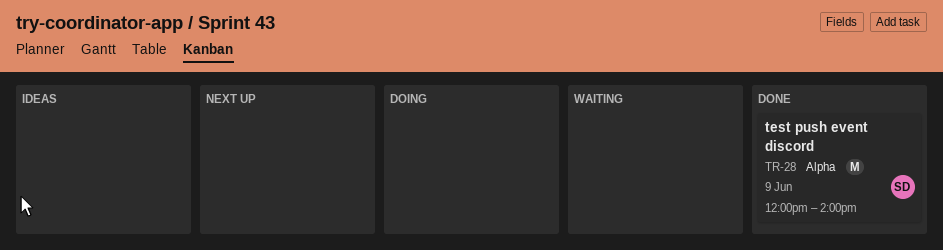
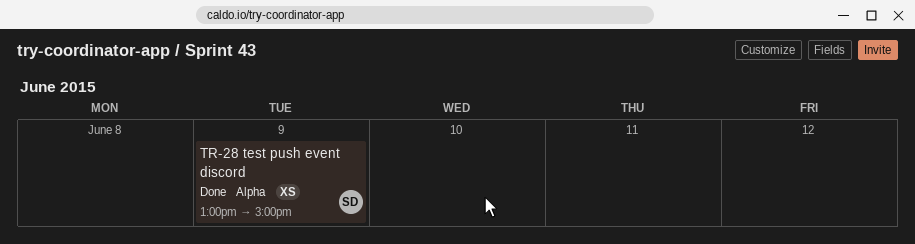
TR-28, estimate: M -> XS
TR-28, begins: 12:00 -> 13:00
TR-28, ends: 14:00 -> 15:00

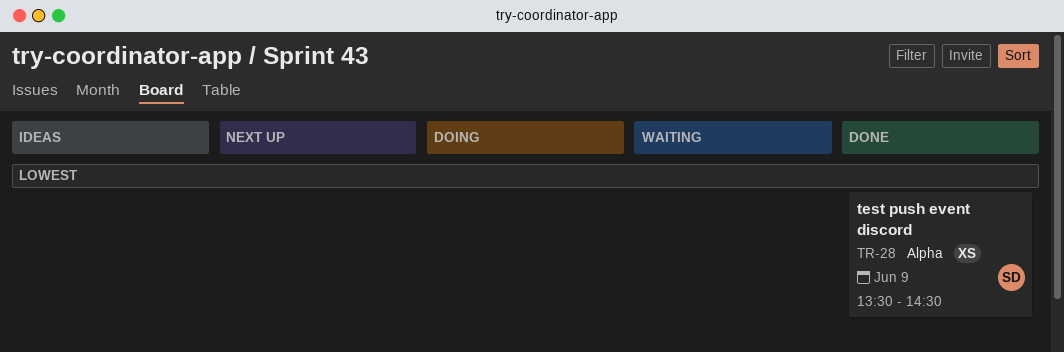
TR-28, begins: 13:00 -> 13:30
TR-28, ends: 15:00 -> 14:30

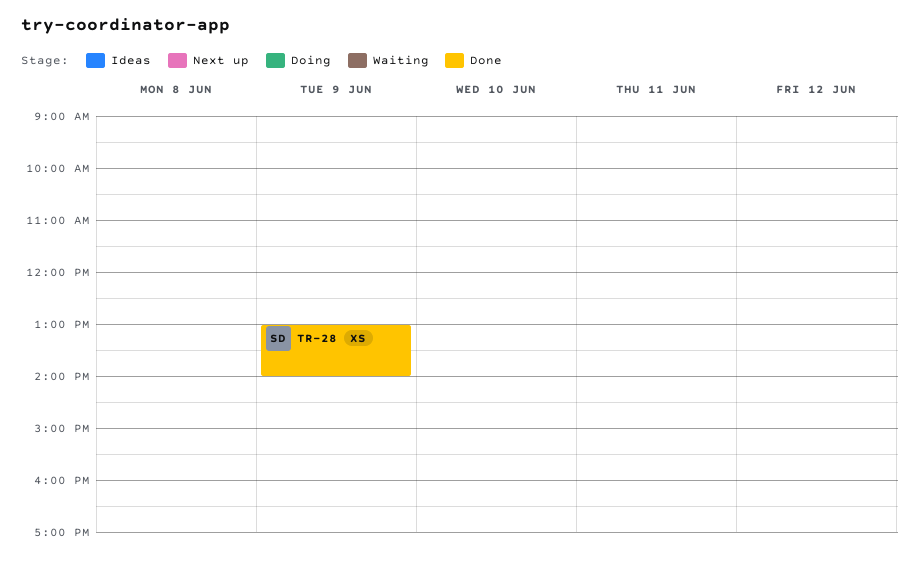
TR-28, begins: 13:30 -> 13:00
TR-28, ends: 14:30 -> 14:00

